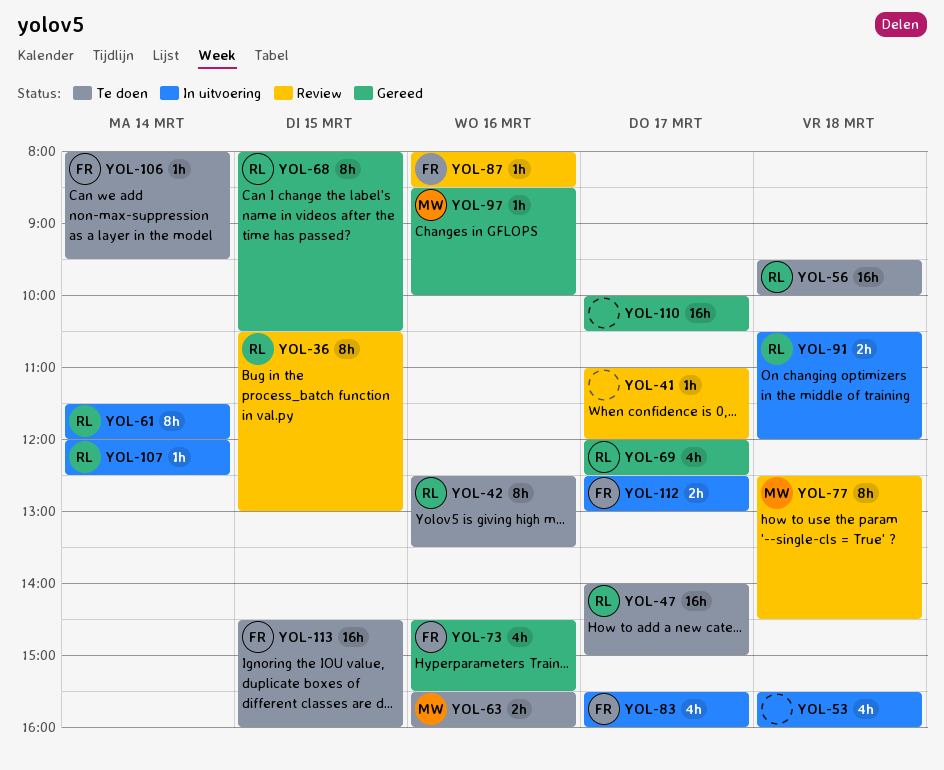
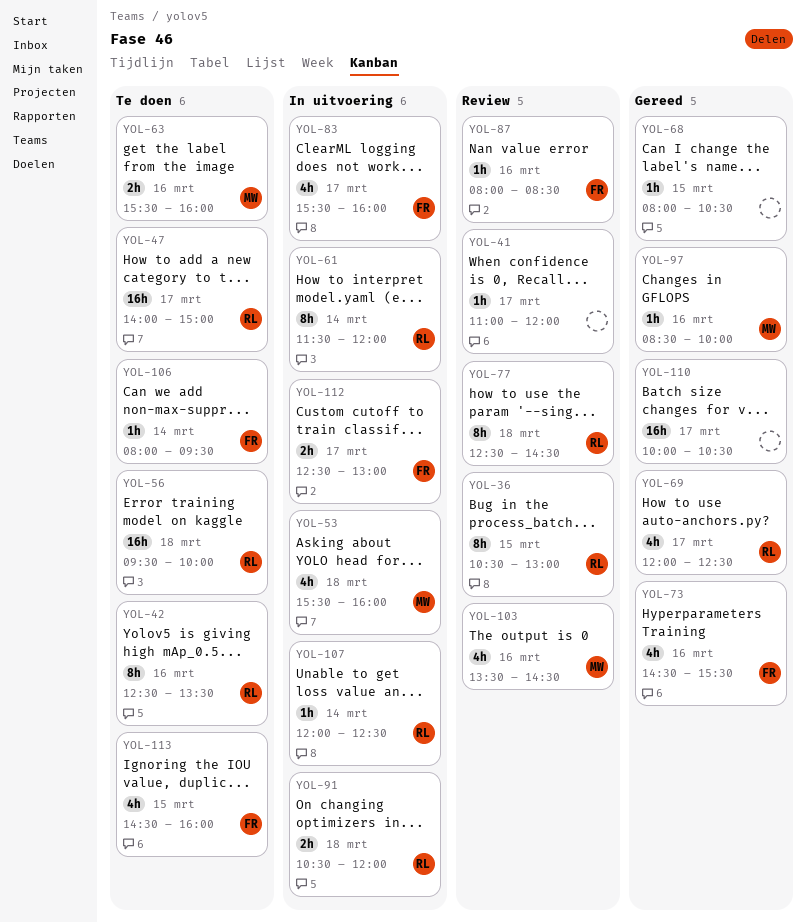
YOL-53, owner: none -> MW
YOL-68, owner: RL -> none
YOL-68, estimate: 8h -> 1h
YOL-77, owner: MW -> RL
YOL-103: none -> present
YOL-113, estimate: 16h -> 4h

